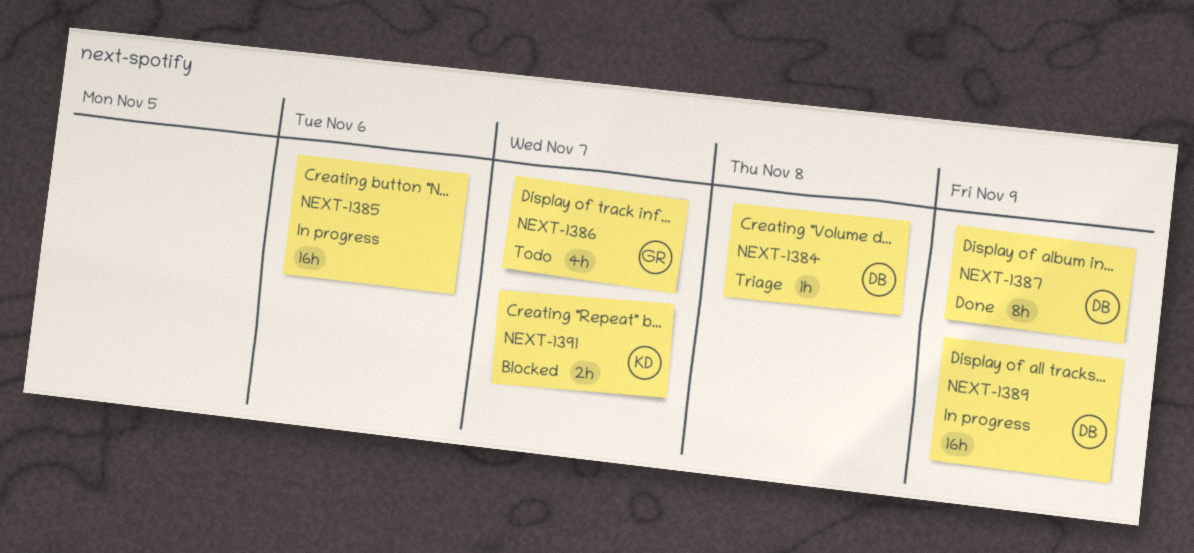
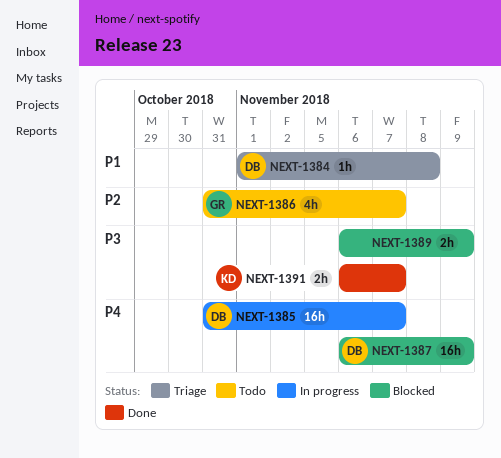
NEXT-1385, owner: none -> DB
NEXT-1385, due: Nov 6 -> Nov 7
NEXT-1387, status: Done -> Blocked
NEXT-1387, estimate: 8h -> 16h
NEXT-1389, status: In progress -> Blocked
NEXT-1389, owner: DB -> none
NEXT-1389, estimate: 16h -> 2h
NEXT-1391, status: Blocked -> Done

